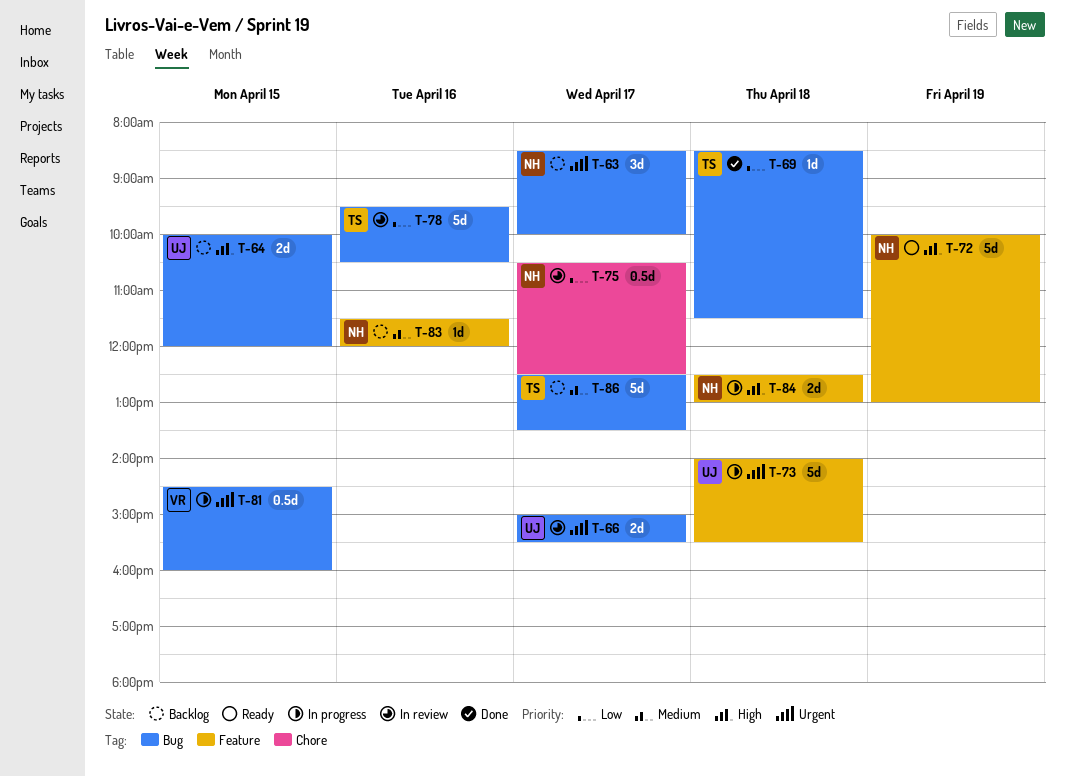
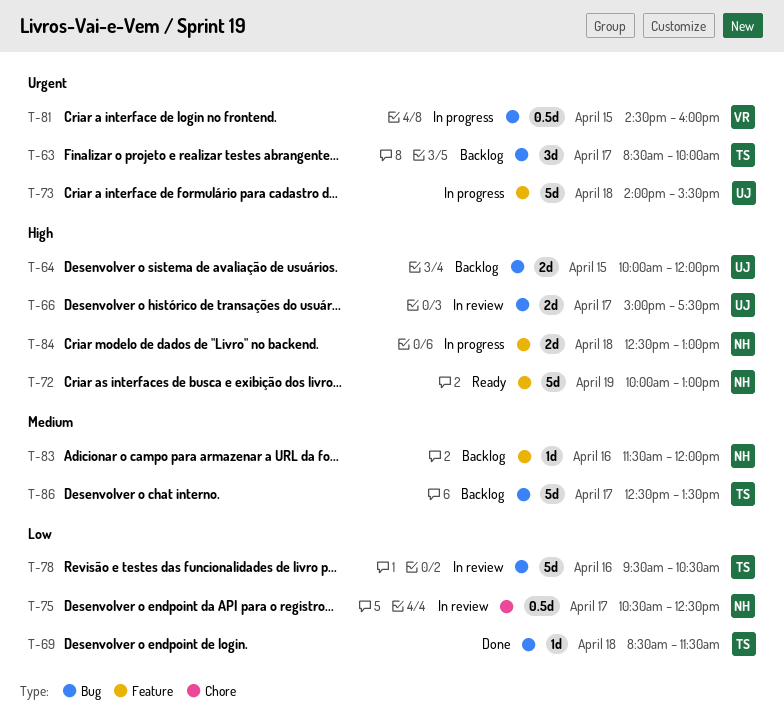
T-63, owner: NH -> TS
T-66, priority: Urgent -> High
T-66, ends: 15:30 -> 17:30

